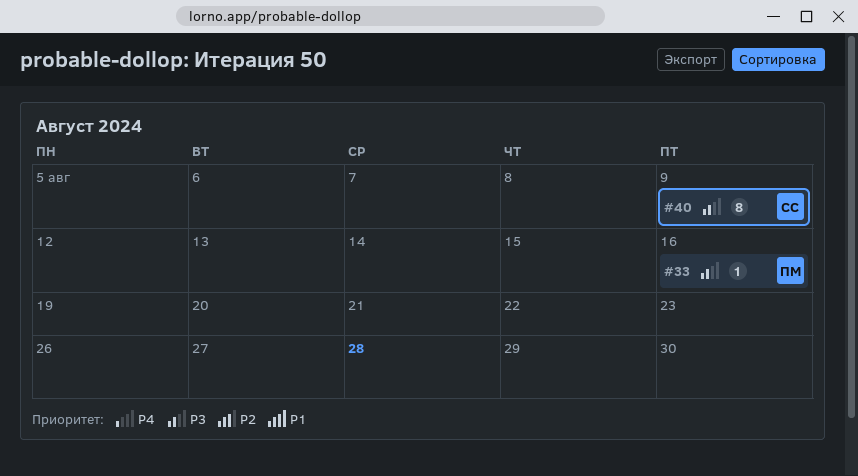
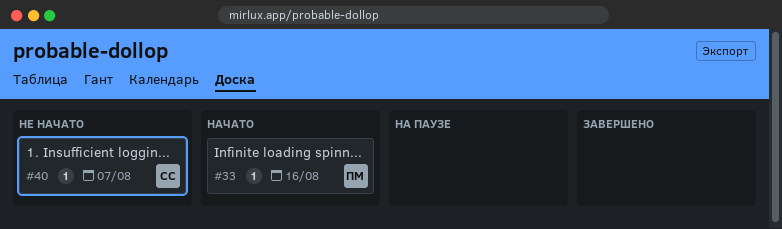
#40, estimate: 8 -> 1
#40, due: Aug 9 -> Aug 7

